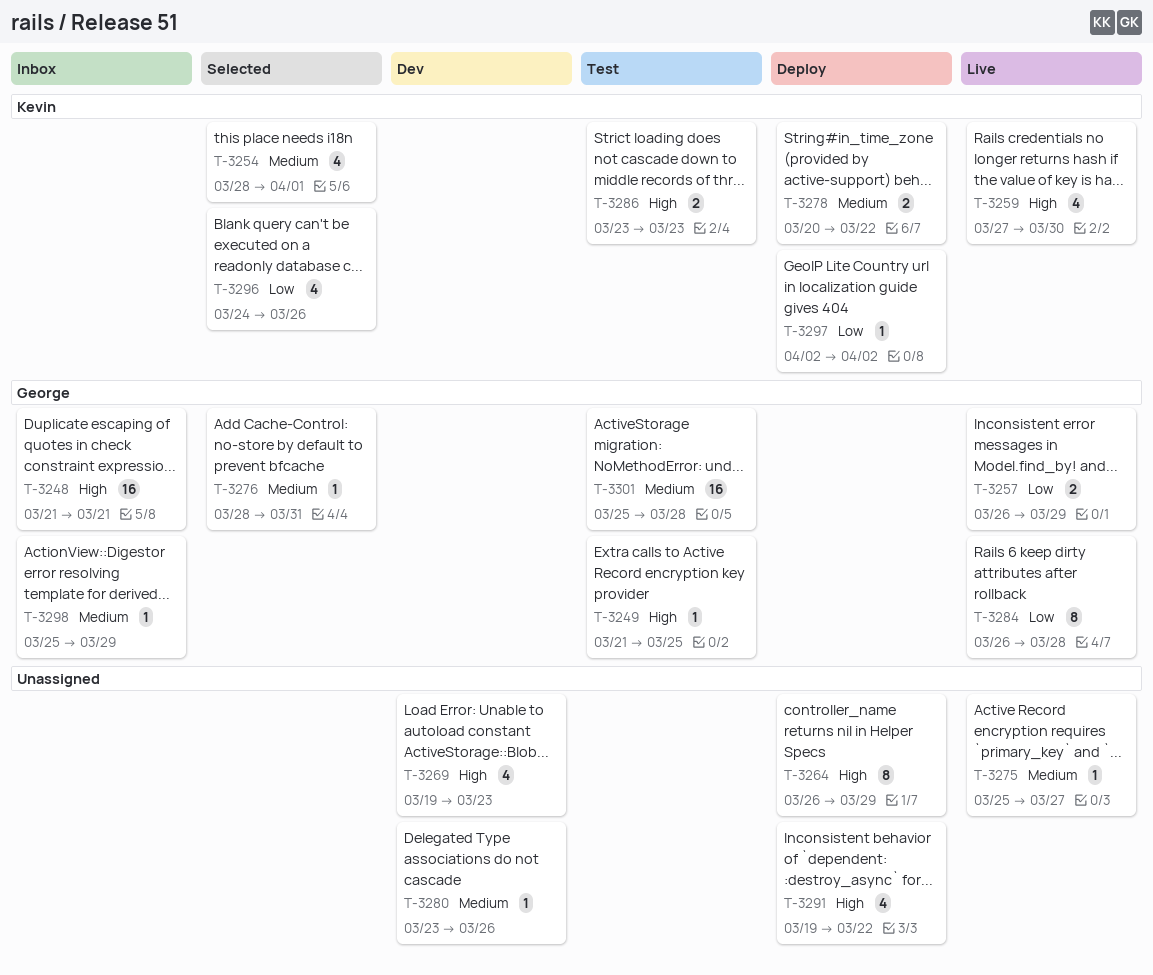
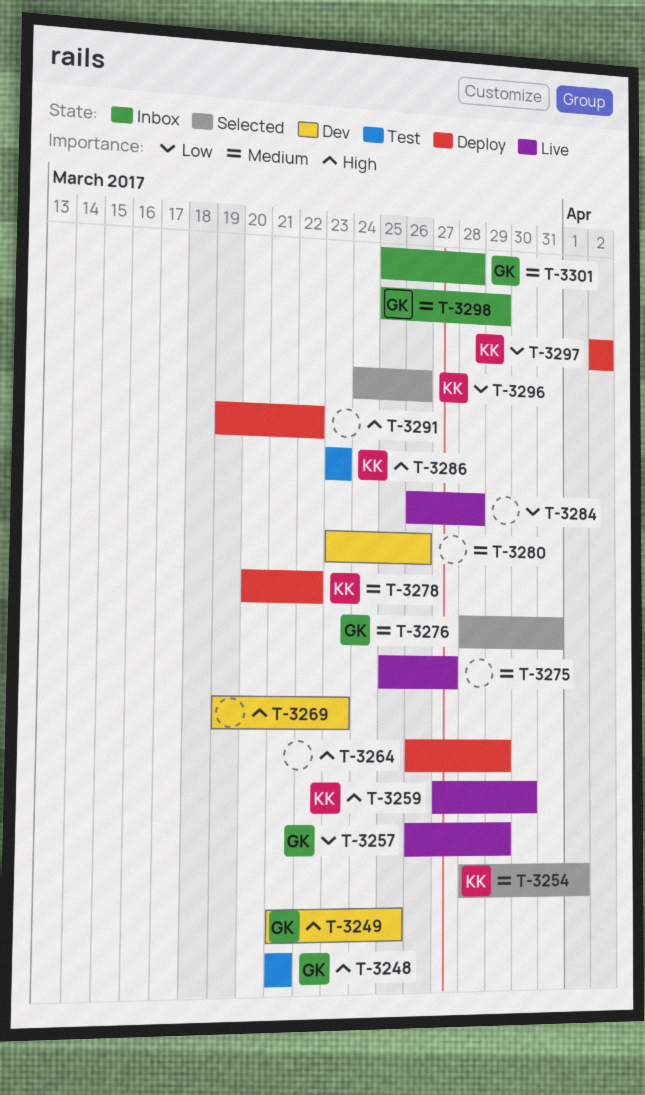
T-3248, status: Inbox -> Test
T-3249, status: Test -> Dev
T-3284, owner: George -> none
T-3301, status: Test -> Inbox

